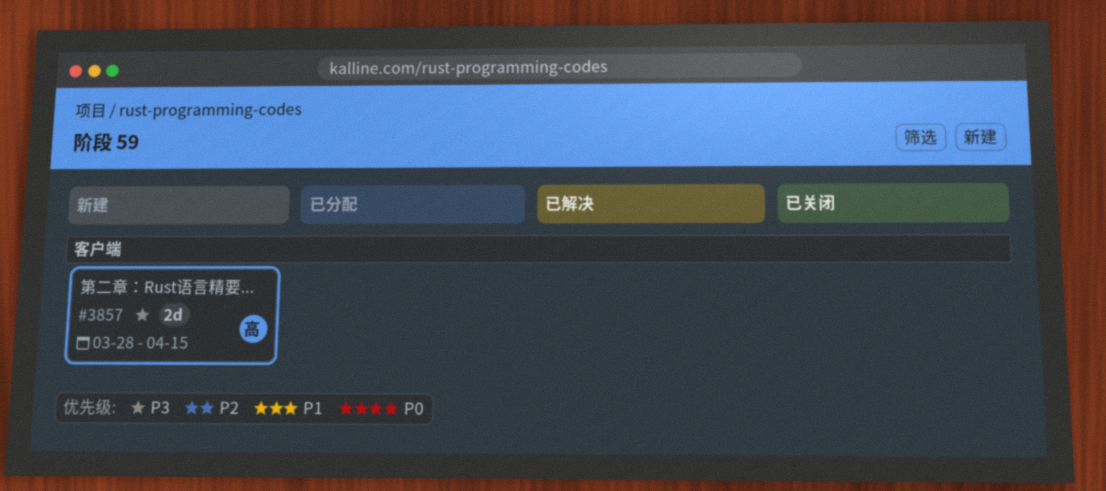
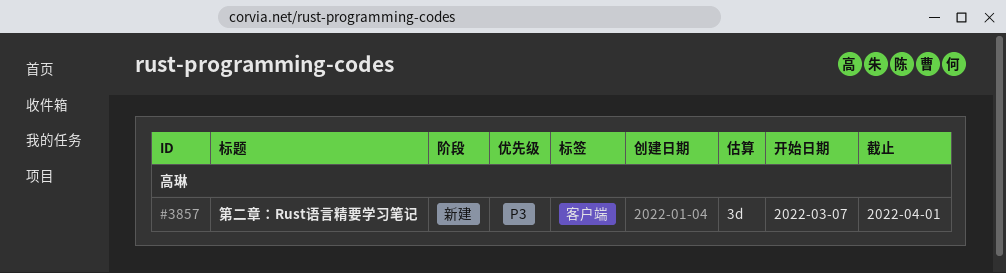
#3857, estimate: 2d -> 3d
#3857, start: Mar 28 -> Mar 7
#3857, due: Apr 15 -> Apr 1

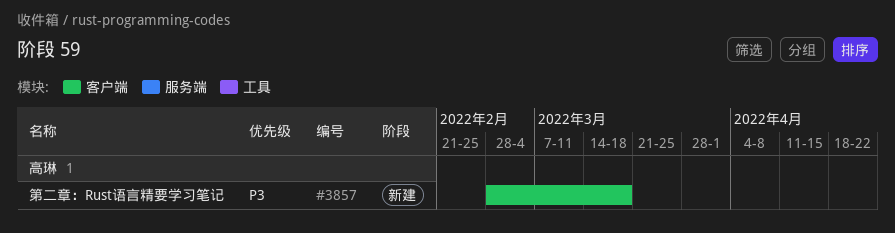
#3857, start: Mar 7 -> Feb 28
#3857, due: Apr 1 -> Mar 18

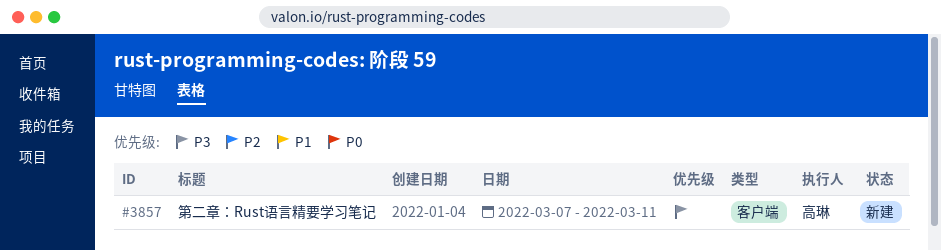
#3857, start: Feb 28 -> Mar 7
#3857, due: Mar 18 -> Mar 11

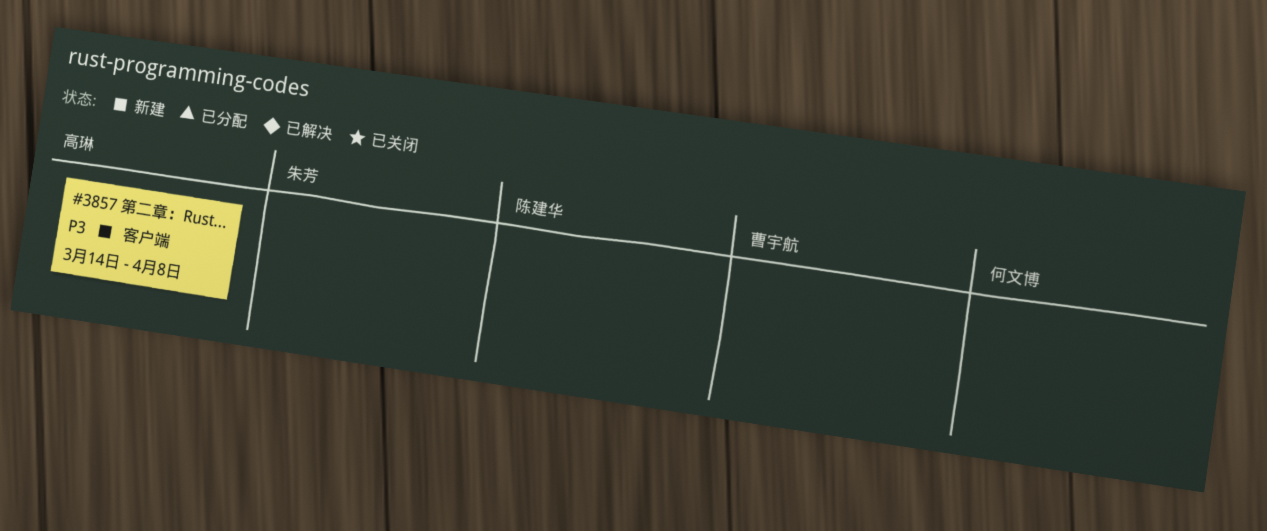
#3857, start: Mar 7 -> Mar 14
#3857, due: Mar 11 -> Apr 8

